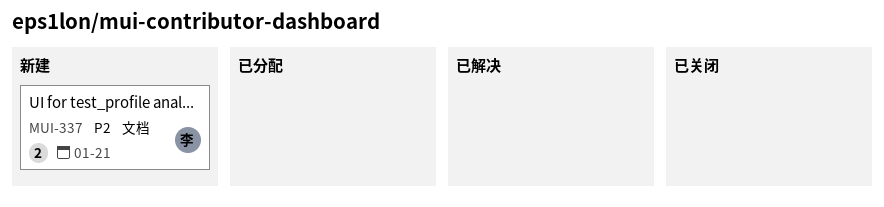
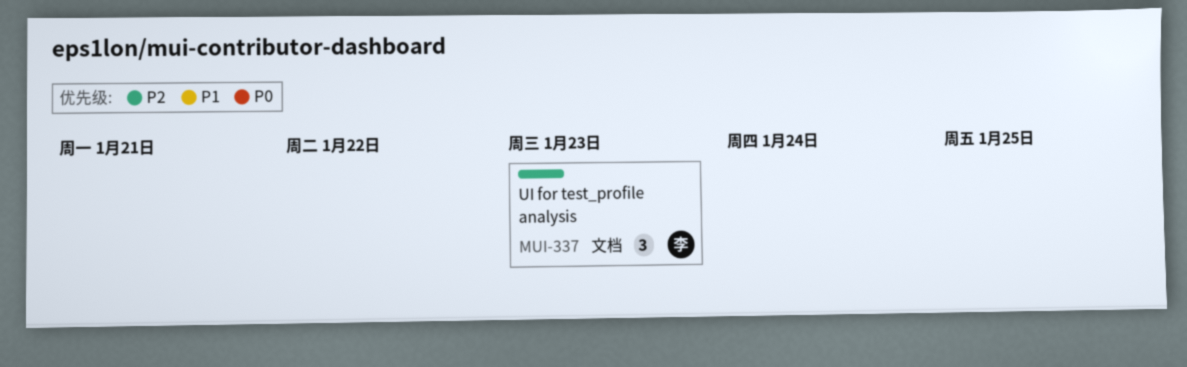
MUI-337, estimate: 2 -> 3
MUI-337, due: Jan 21 -> Jan 23

